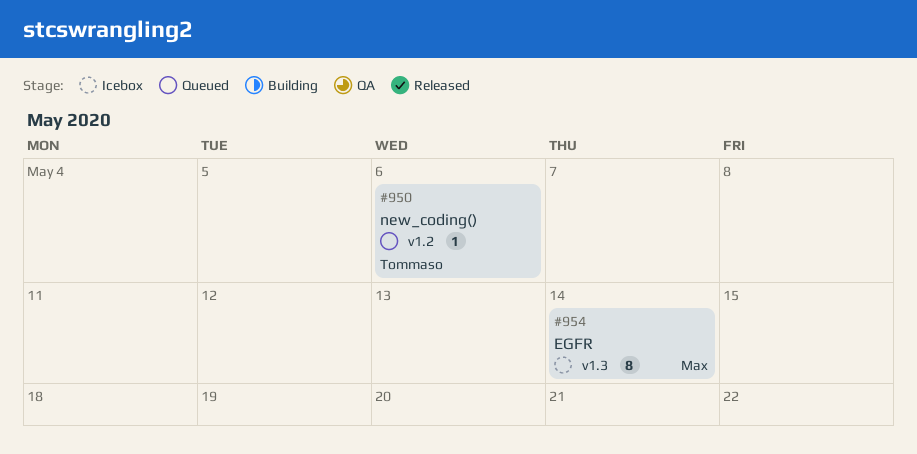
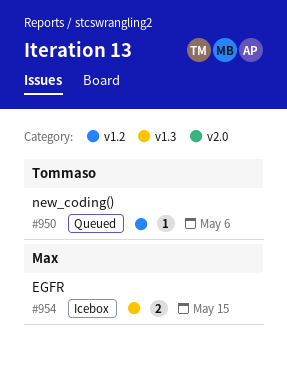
#954, estimate: 8 -> 2
#954, due: May 14 -> May 15

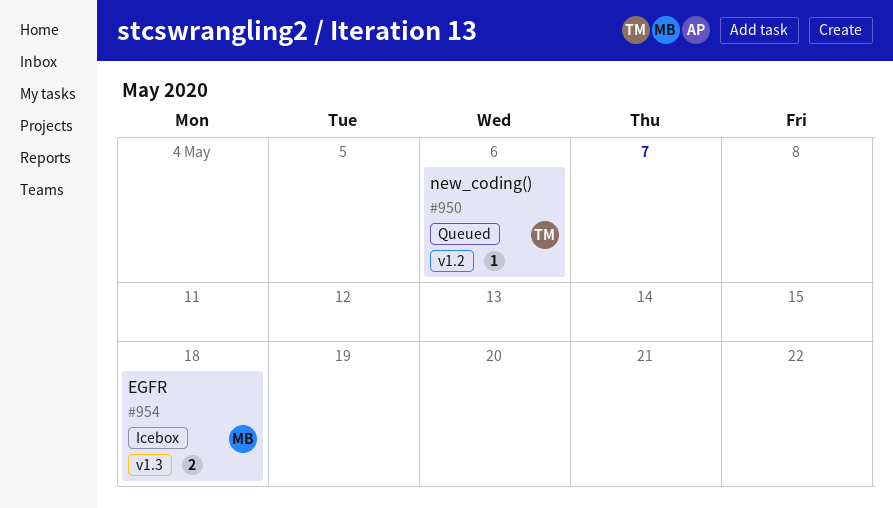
#954, due: May 15 -> May 18

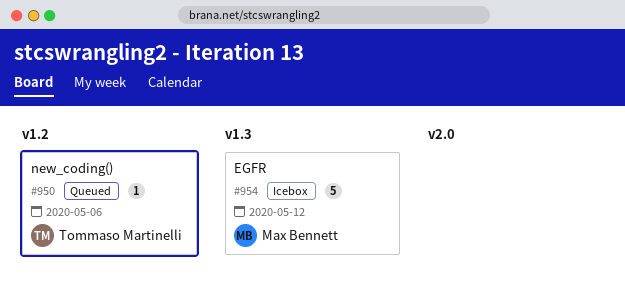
#954, estimate: 2 -> 5
#954, due: May 18 -> May 12

